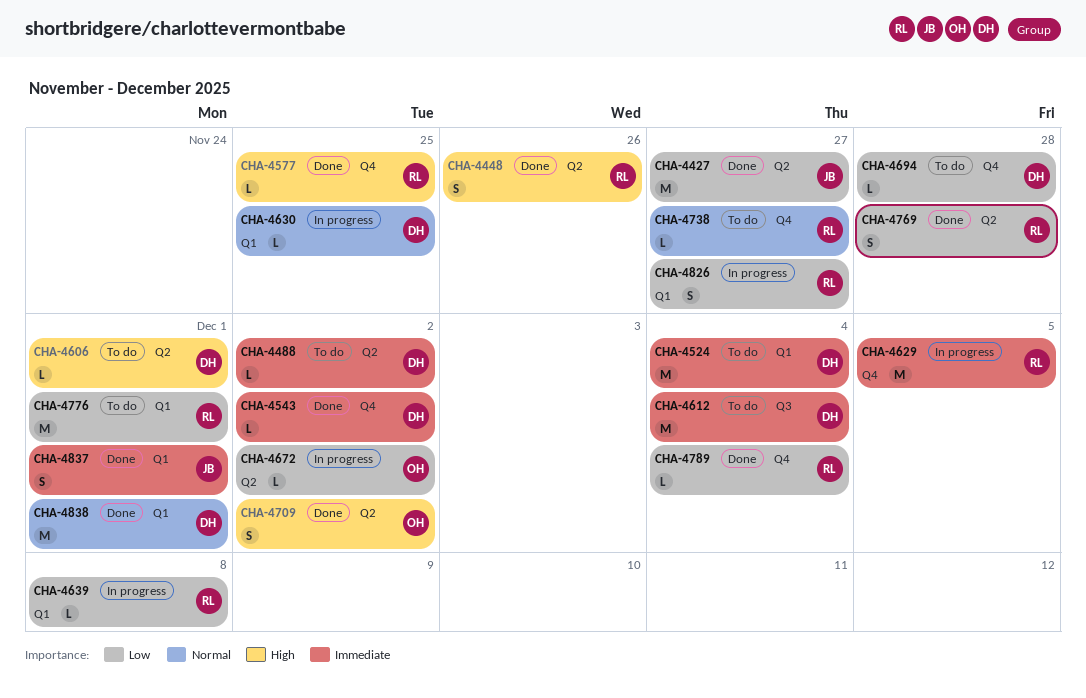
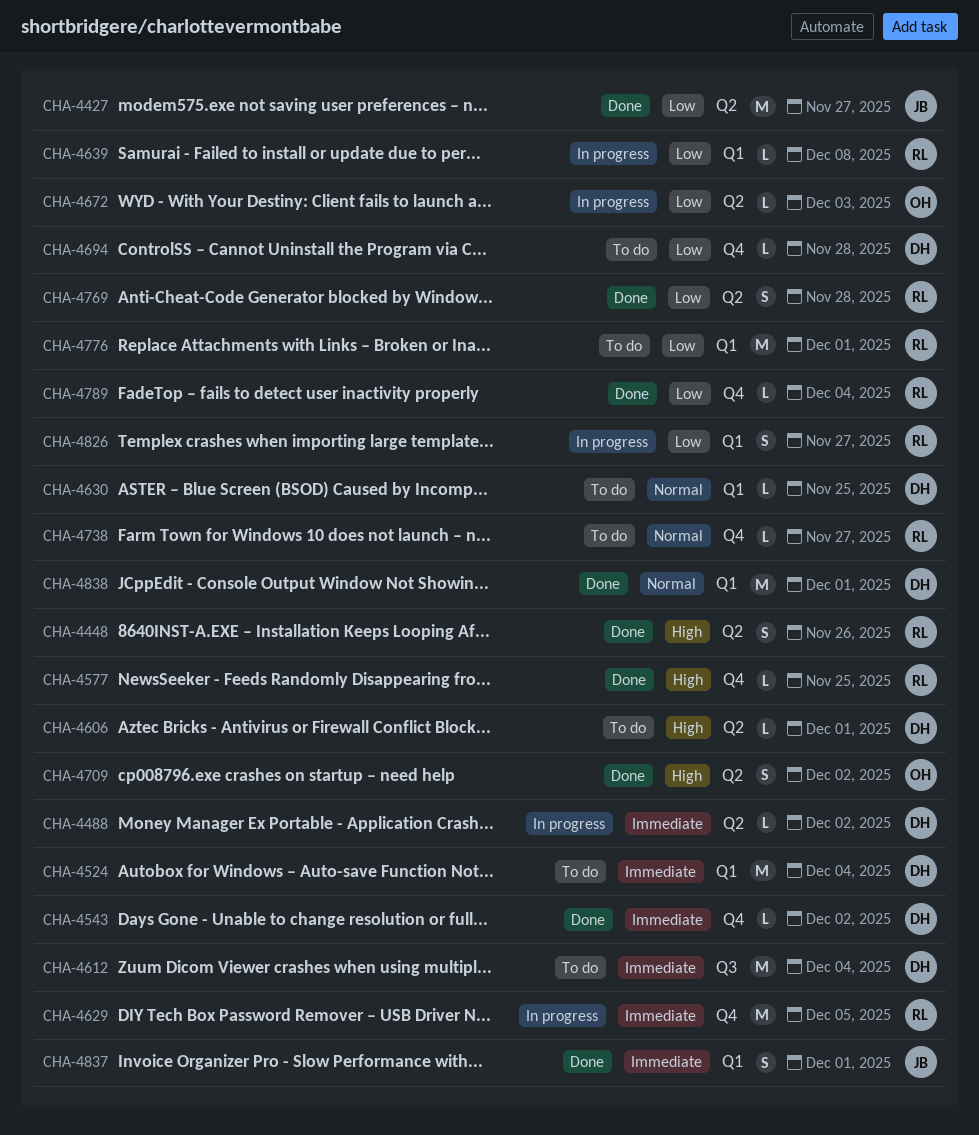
CHA-4488, status: To do -> In progress
CHA-4630, status: In progress -> To do
CHA-4672, due: Dec 2 -> Dec 3

